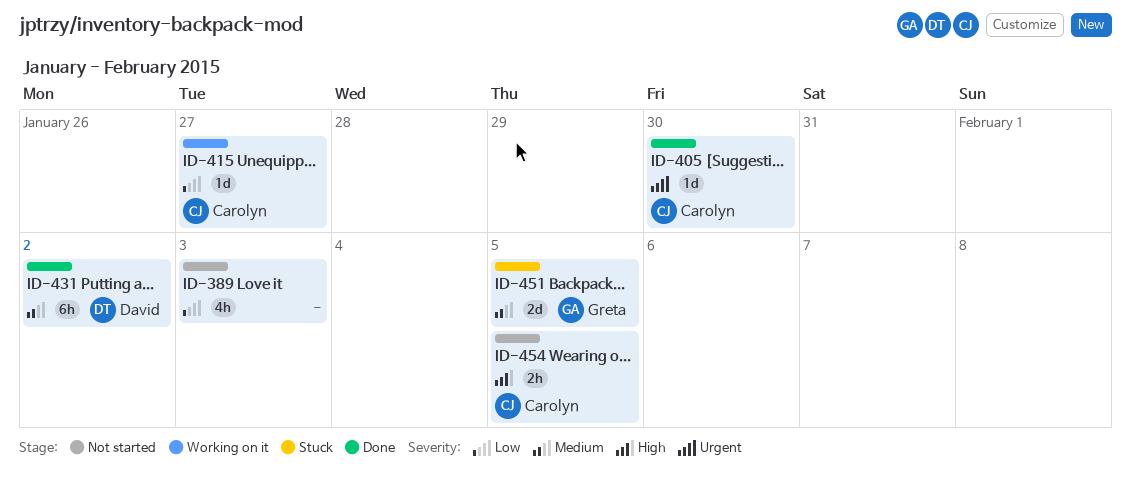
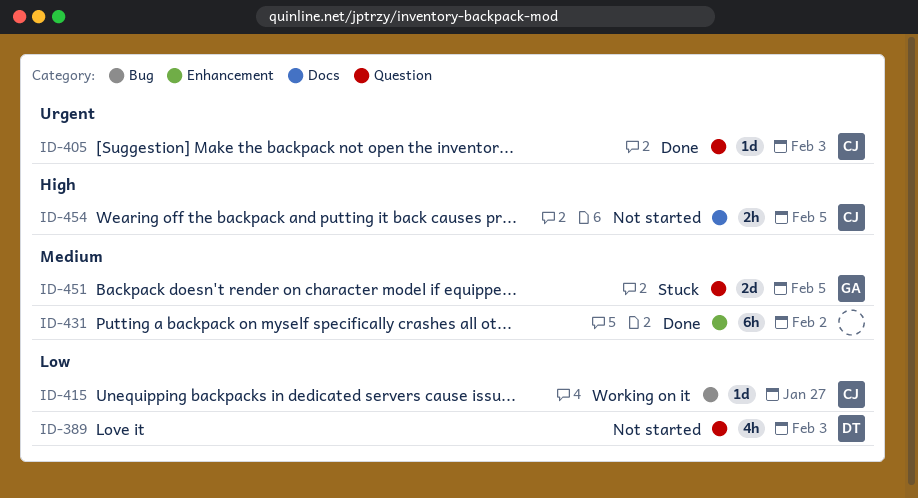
ID-389, owner: none -> David
ID-405, due: Jan 30 -> Feb 3
ID-431, owner: David -> none

